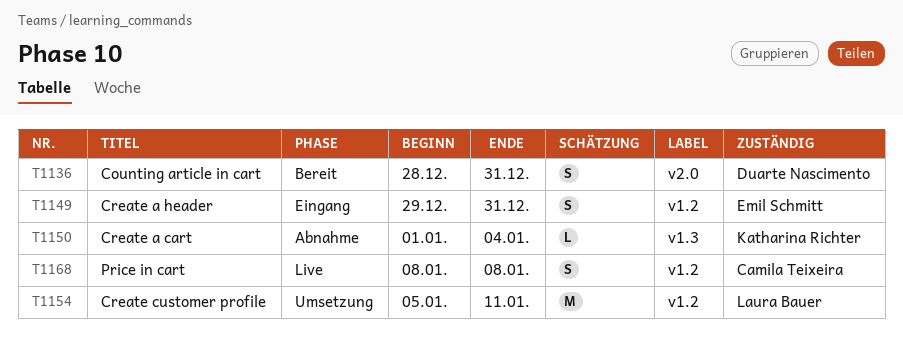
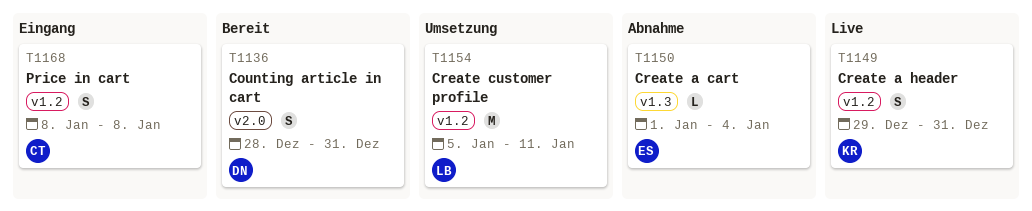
T1149, status: Eingang -> Live
T1149, owner: Emil Schmitt -> Katharina Richter
T1150, owner: Katharina Richter -> Emil Schmitt
T1168, status: Live -> Eingang

